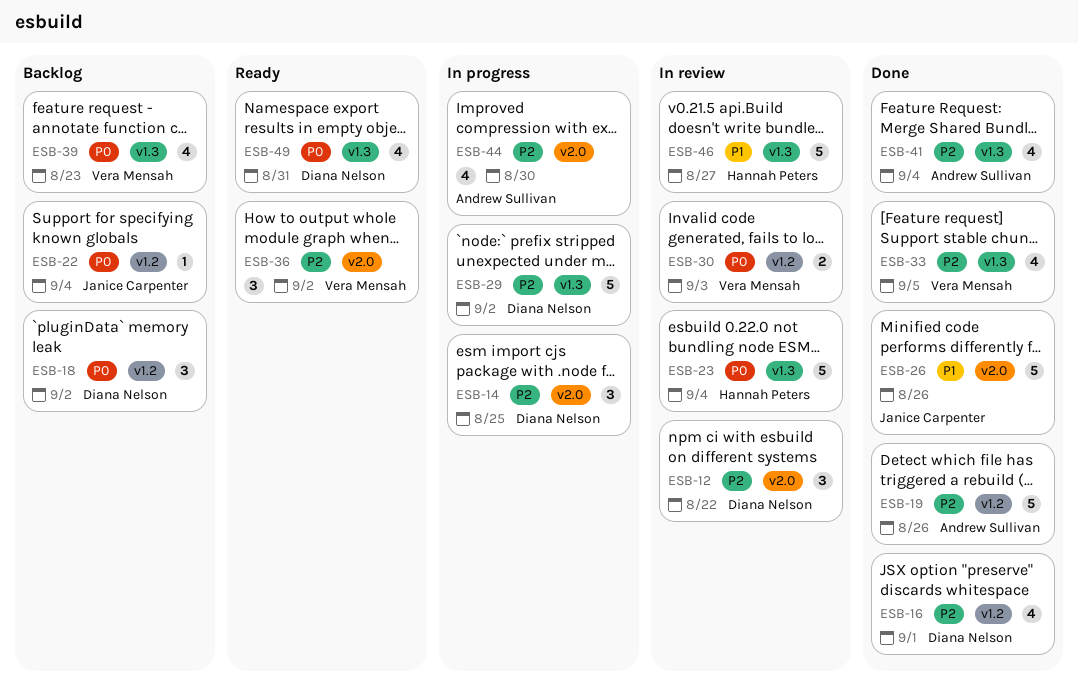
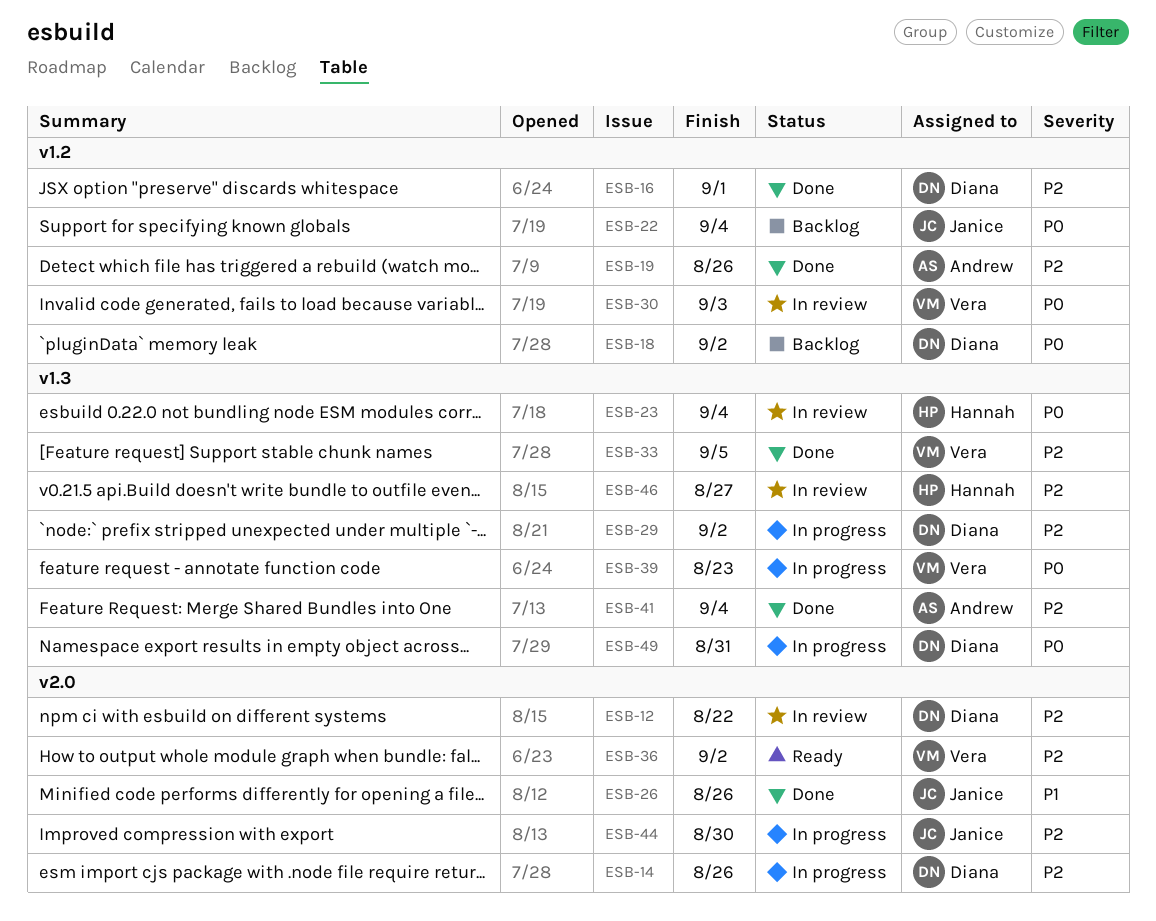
ESB-14, due: Aug 25 -> Aug 26
ESB-39, status: Backlog -> In progress
ESB-44, owner: Andrew Sullivan -> Janice Carpenter
ESB-46, priority: P1 -> P2
ESB-49, status: Ready -> In progress

